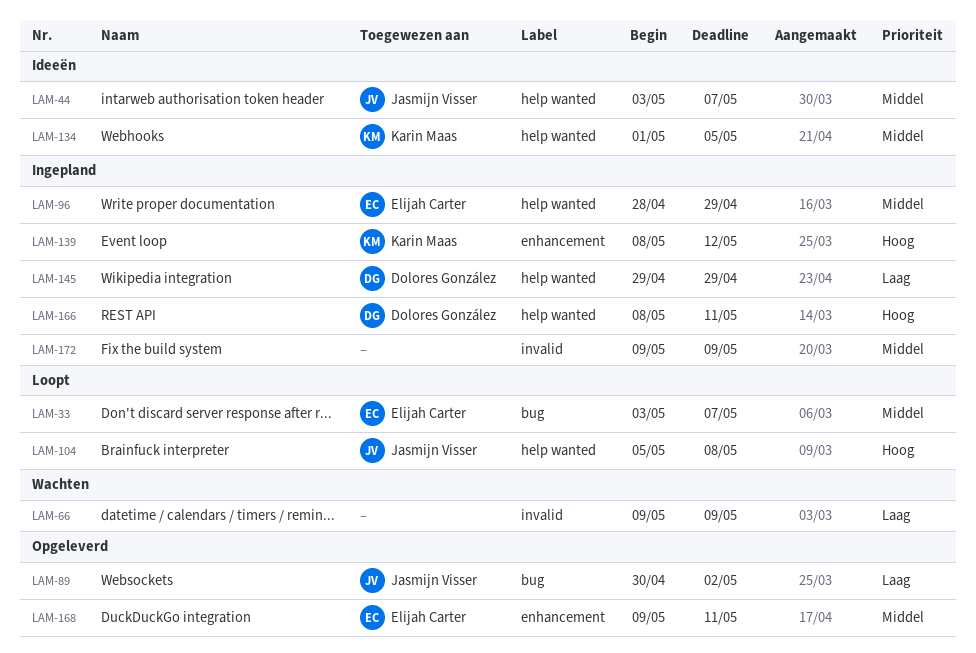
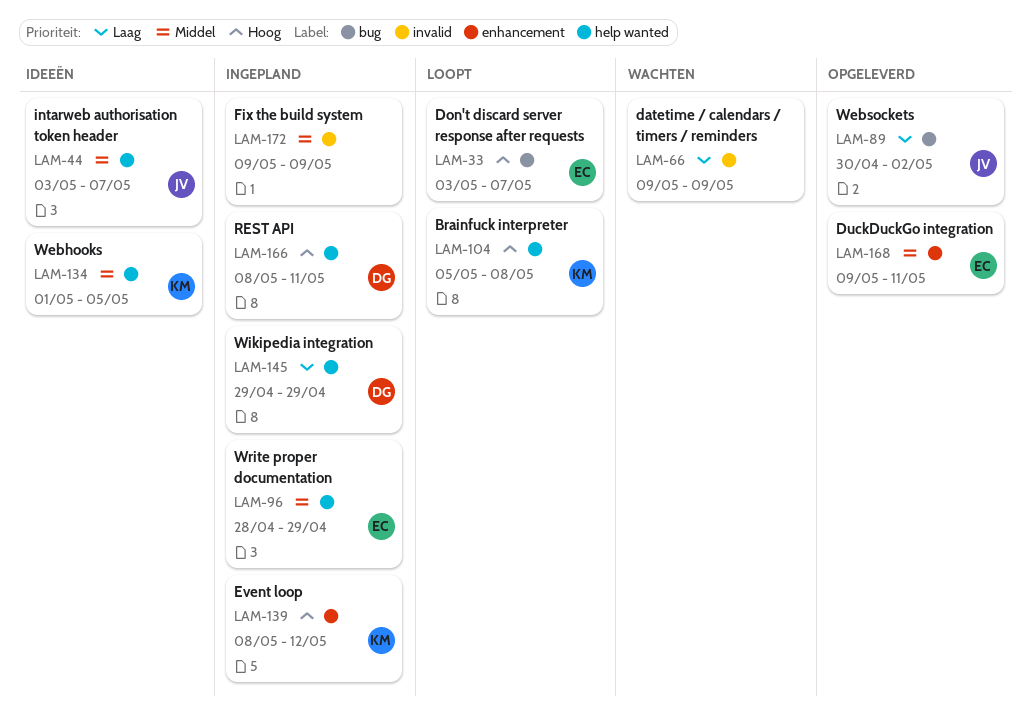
LAM-33, priority: Middel -> Hoog
LAM-104, owner: Jasmijn Visser -> Karin Maas

